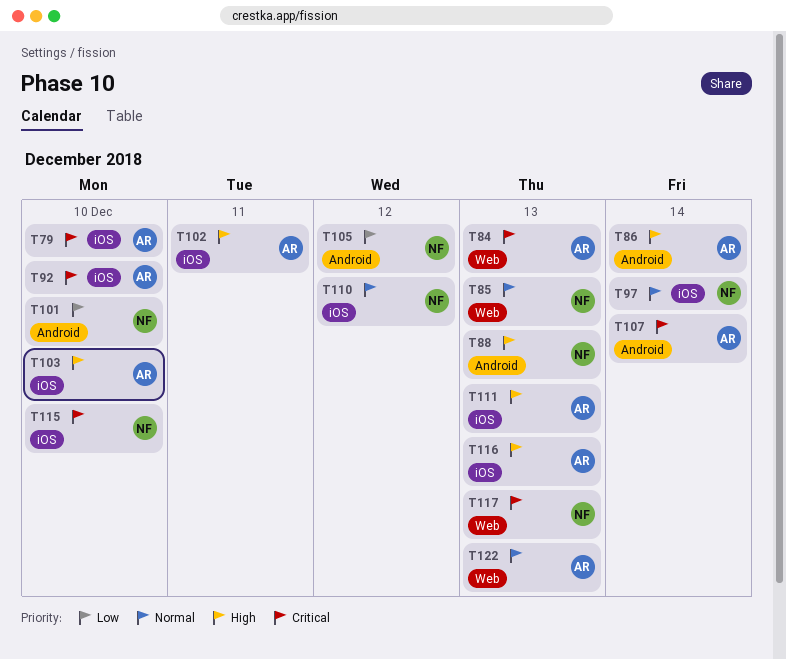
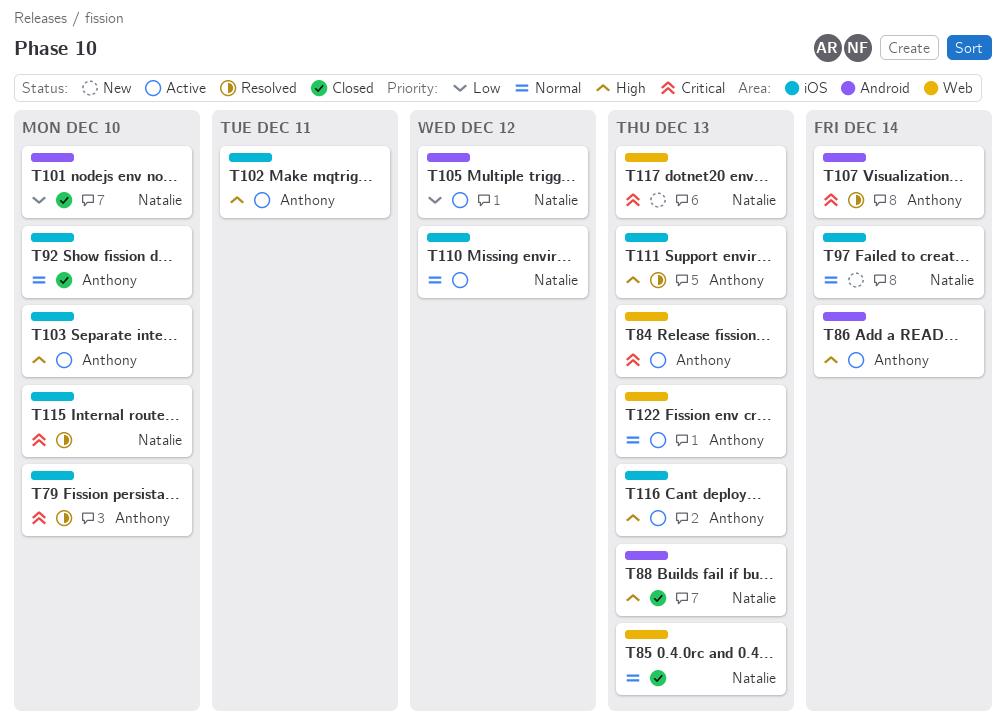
T92, priority: Critical -> Normal

